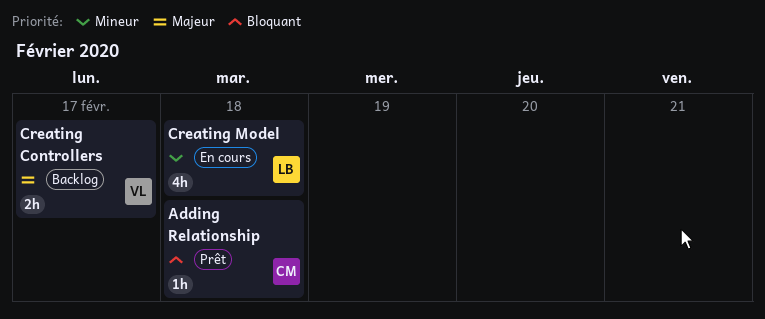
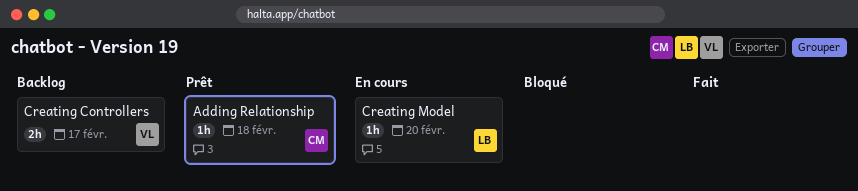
Creating Model, estimate: 4h -> 1h
Creating Model, due: Feb 18 -> Feb 20

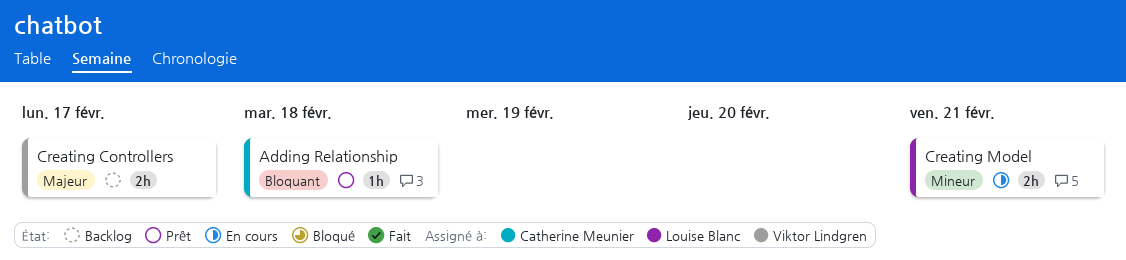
Creating Model, estimate: 1h -> 2h
Creating Model, due: Feb 20 -> Feb 21

